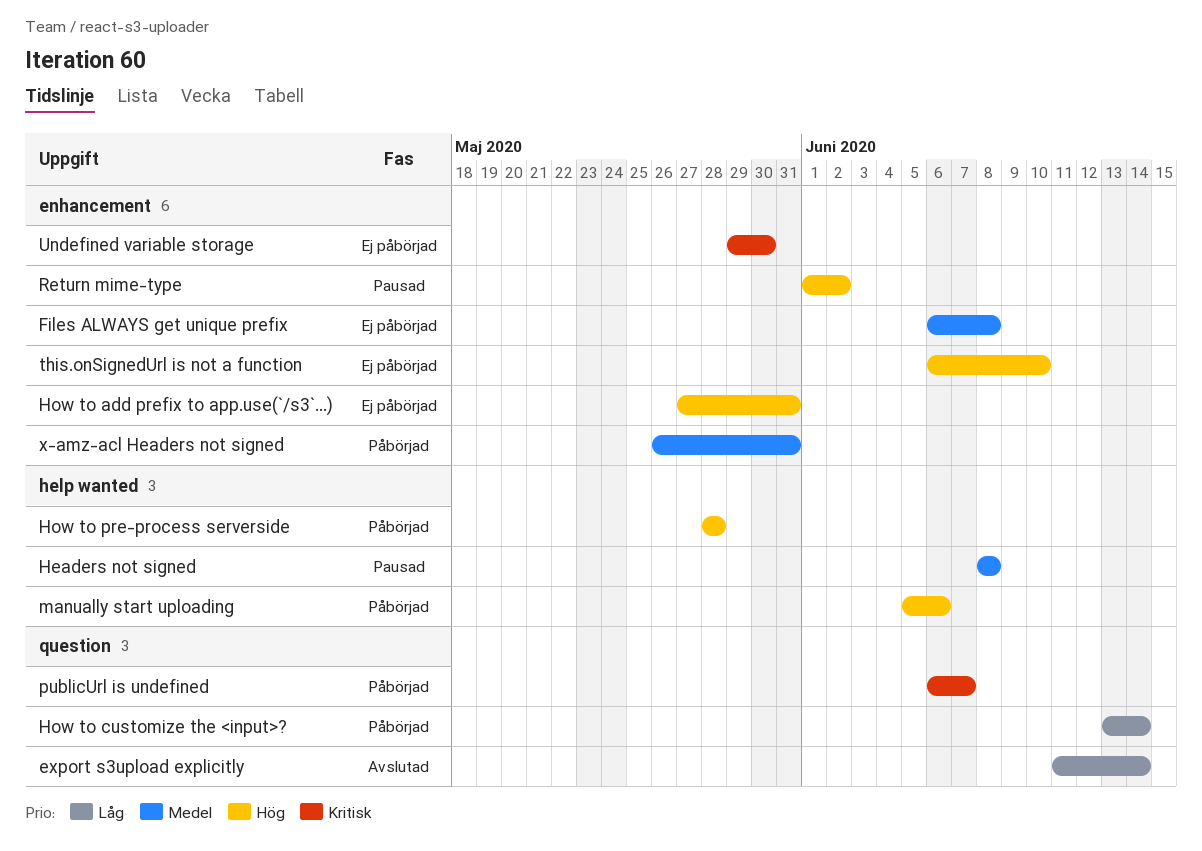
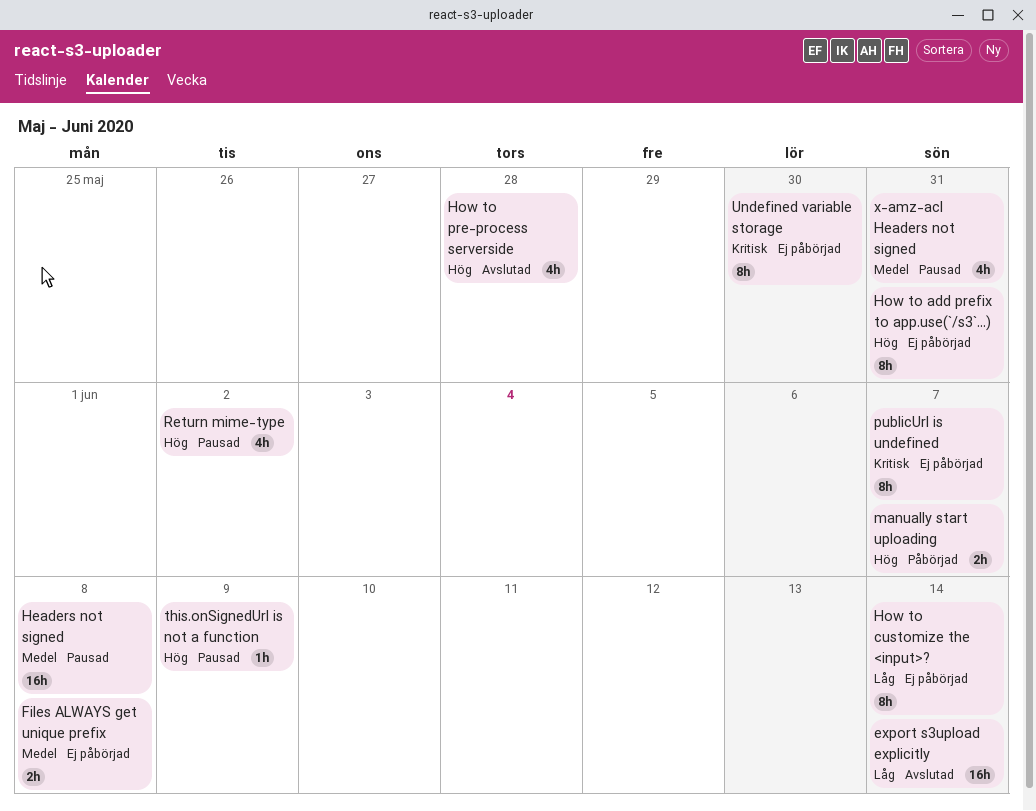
How to customize the <input>?, status: Påbörjad -> Ej påbörjad
How to pre-process serverside, status: Påbörjad -> Avslutad
manually start uploading, due: Jun 6 -> Jun 7
publicUrl is undefined, status: Påbörjad -> Ej påbörjad
this.onSignedUrl is not a function, status: Ej påbörjad -> Pausad
this.onSignedUrl is not a function, due: Jun 10 -> Jun 9
x-amz-acl Headers not signed, status: Påbörjad -> Pausad

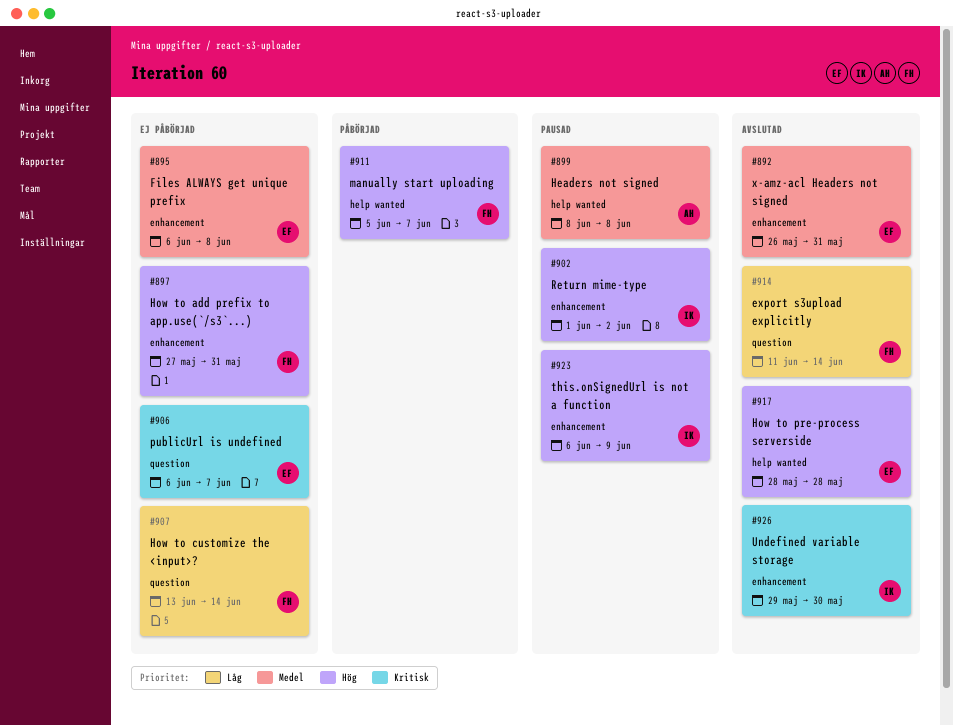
Undefined variable storage, status: Ej påbörjad -> Avslutad
x-amz-acl Headers not signed, status: Pausad -> Avslutad

